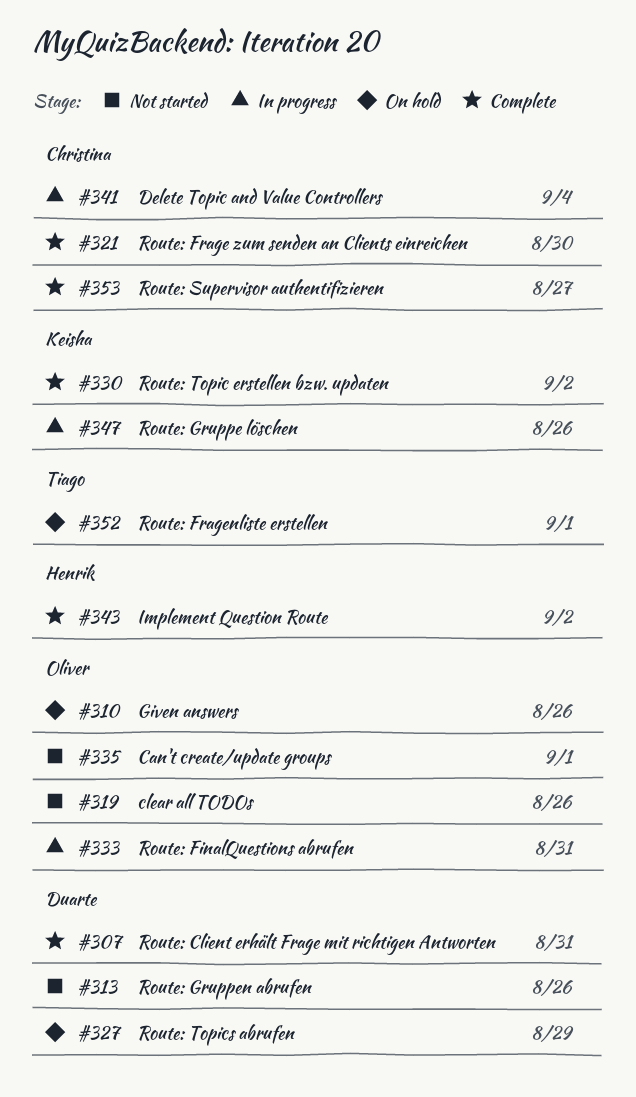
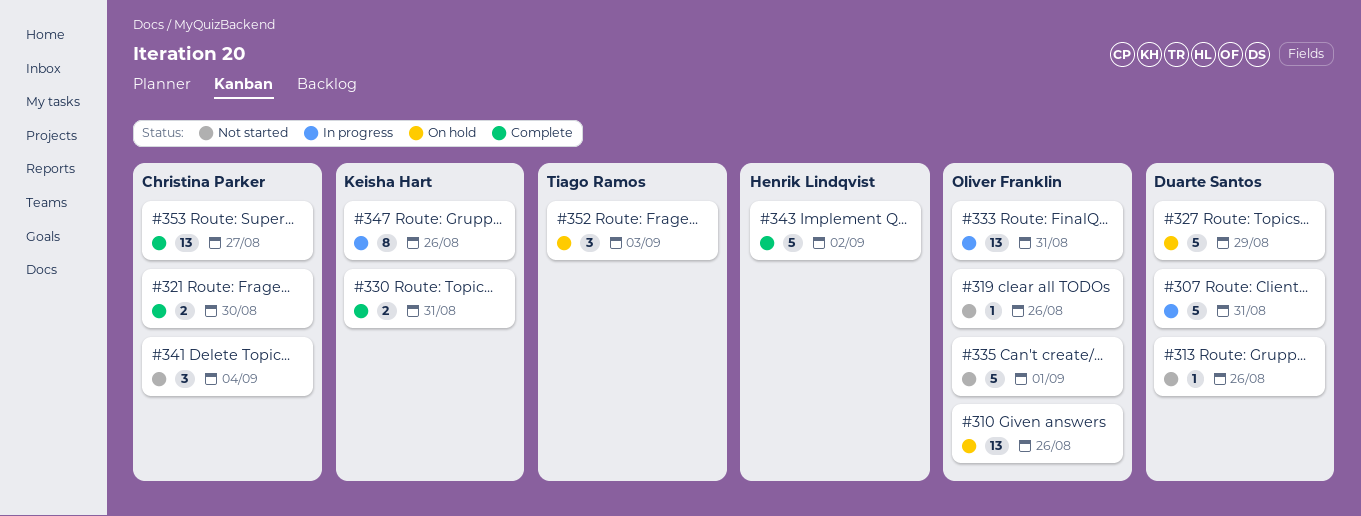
#307, status: Complete -> In progress
#330, due: Sep 2 -> Aug 31
#341, status: In progress -> Not started
#352, due: Sep 1 -> Sep 3

